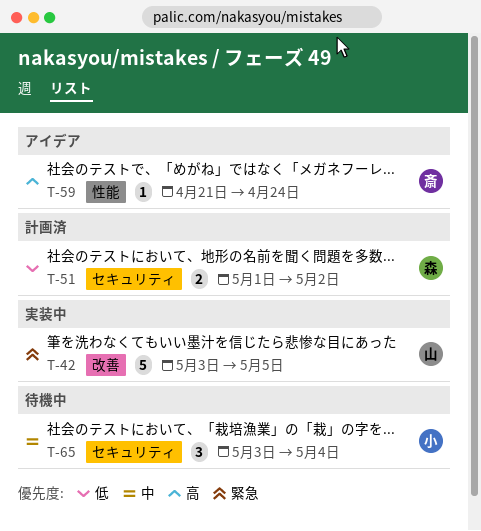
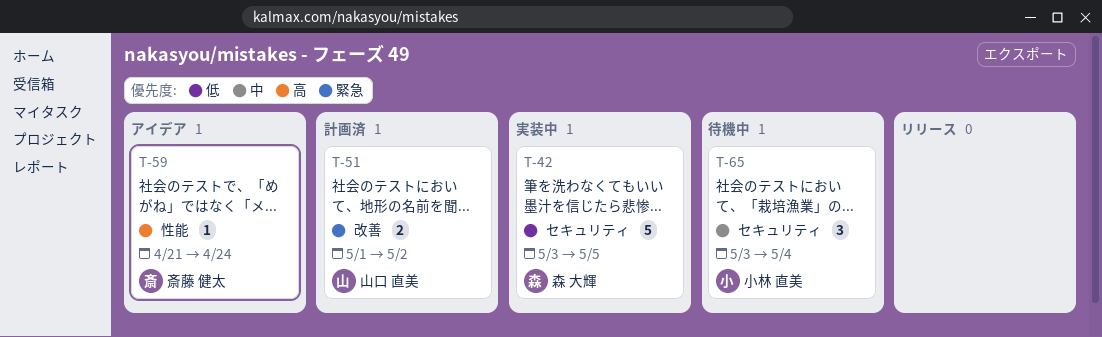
T-42, owner: 山口 直美 -> 森 大輝
T-42, priority: 緊急 -> 低
T-42, label: 改善 -> セキュリティ
T-51, owner: 森 大輝 -> 山口 直美
T-51, priority: 低 -> 緊急
T-51, label: セキュリティ -> 改善

